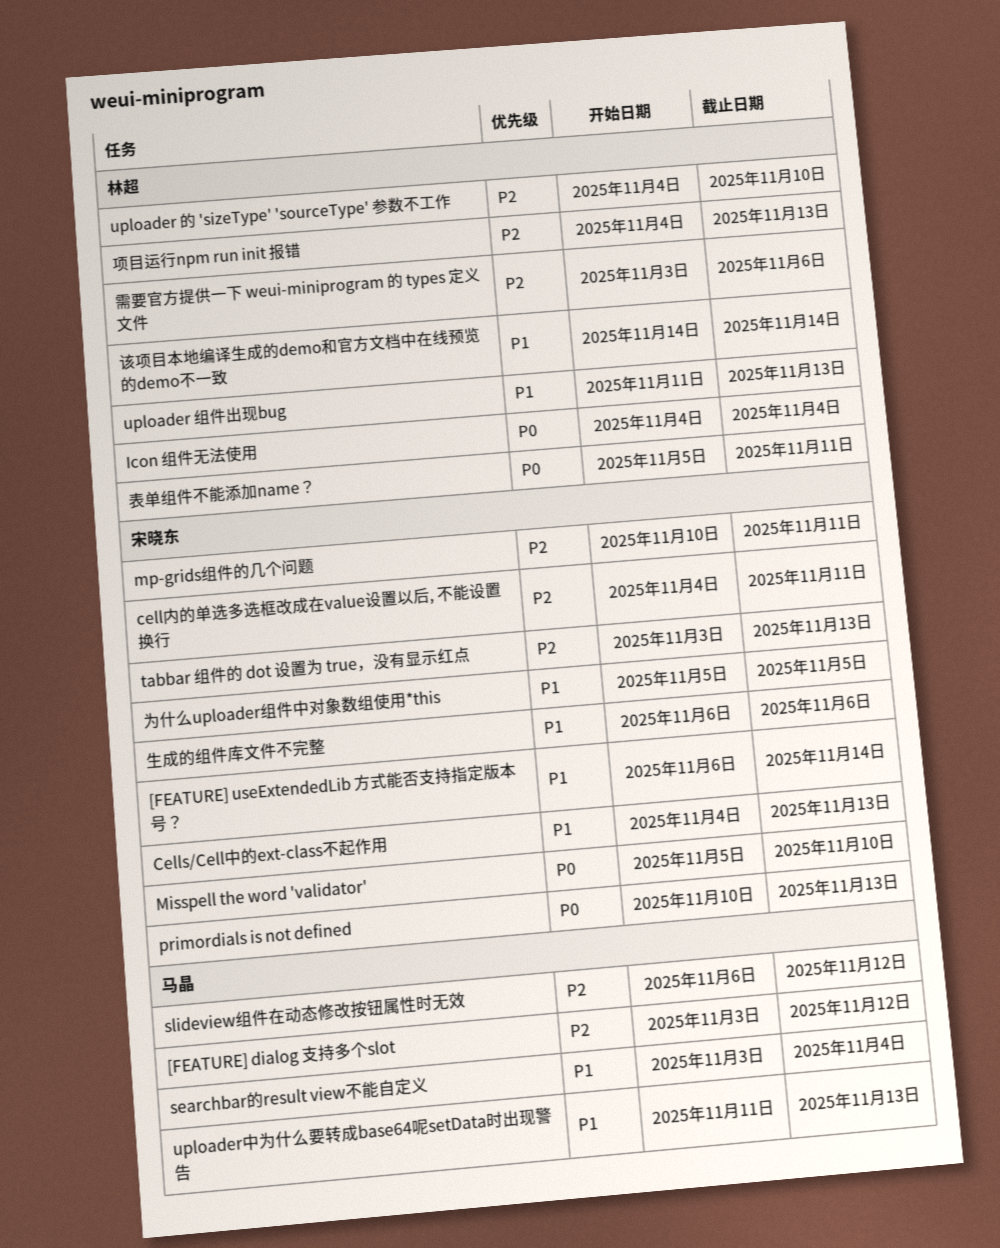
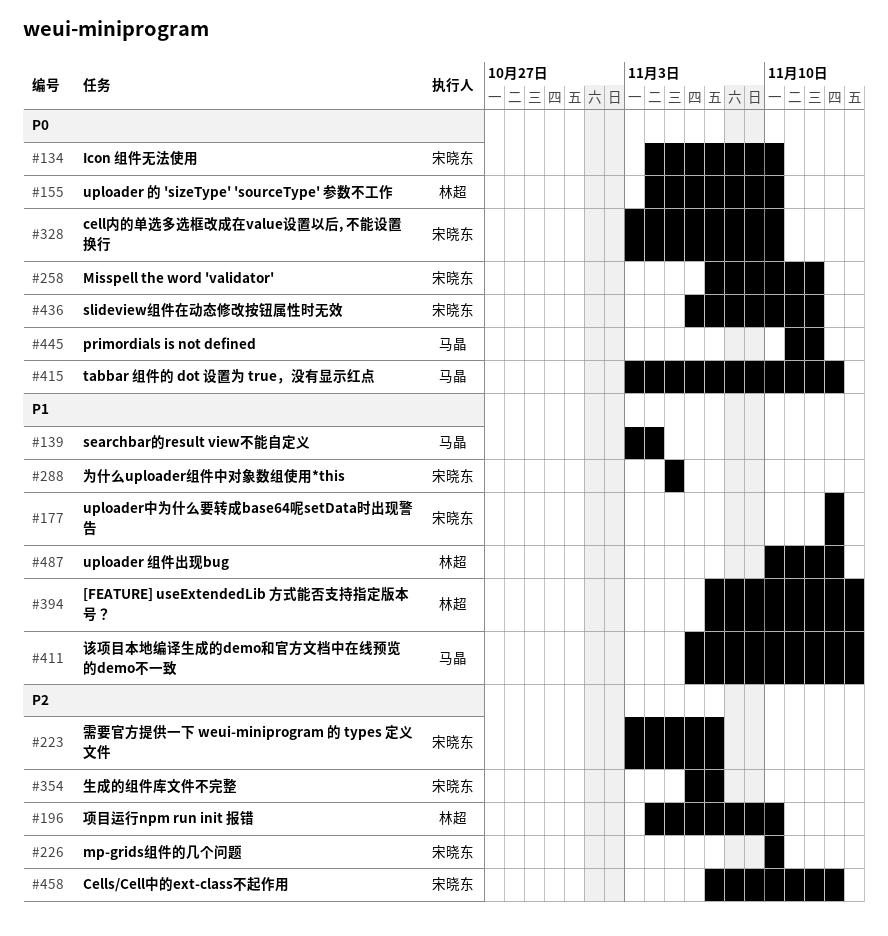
[FEATURE] dialog 支持多个slot: present -> none
[FEATURE] useExtendedLib 方式能否支持指定版本号？, owner: 宋晓东 -> 林超
[FEATURE] useExtendedLib 方式能否支持指定版本号？, start: Nov 6 -> Nov 7
Cells/Cell中的ext-class不起作用, priority: P1 -> P2
Cells/Cell中的ext-class不起作用, start: Nov 4 -> Nov 7
cell内的单选多选框改成在value设置以后, 不能设置换行, priority: P2 -> P0
cell内的单选多选框改成在value设置以后, 不能设置换行, start: Nov 4 -> Nov 3
cell内的单选多选框改成在value设置以后, 不能设置换行, due: Nov 11 -> Nov 10
Icon 组件无法使用, owner: 林超 -> 宋晓东
Icon 组件无法使用, due: Nov 4 -> Nov 10
Misspell the word 'validator', start: Nov 5 -> Nov 7
Misspell the word 'validator', due: Nov 10 -> Nov 12
mp-grids组件的几个问题, due: Nov 11 -> Nov 10
primordials is not defined, owner: 宋晓东 -> 马晶
primordials is not defined, start: Nov 10 -> Nov 11
primordials is not defined, due: Nov 13 -> Nov 12
slideview组件在动态修改按钮属性时无效, owner: 马晶 -> 宋晓东
slideview组件在动态修改按钮属性时无效, priority: P2 -> P0
tabbar 组件的 dot 设置为 true，没有显示红点, owner: 宋晓东 -> 马晶
tabbar 组件的 dot 设置为 true，没有显示红点, priority: P2 -> P0
uploader 的 'sizeType' 'sourceType' 参数不工作, priority: P2 -> P0
uploader 组件出现bug, start: Nov 11 -> Nov 10
uploader中为什么要转成base64呢setData时出现警告, owner: 马晶 -> 宋晓东
uploader中为什么要转成base64呢setData时出现警告, start: Nov 11 -> Nov 13
生成的组件库文件不完整, priority: P1 -> P2
生成的组件库文件不完整, due: Nov 6 -> Nov 7
表单组件不能添加name？: present -> none
该项目本地编译生成的demo和官方文档中在线预览的demo不一致, owner: 林超 -> 马晶
该项目本地编译生成的demo和官方文档中在线预览的demo不一致, start: Nov 14 -> Nov 6
需要官方提供一下 weui-miniprogram 的 types 定义文件, owner: 林超 -> 宋晓东
需要官方提供一下 weui-miniprogram 的 types 定义文件, due: Nov 6 -> Nov 7
项目运行npm run init 报错, due: Nov 13 -> Nov 10

